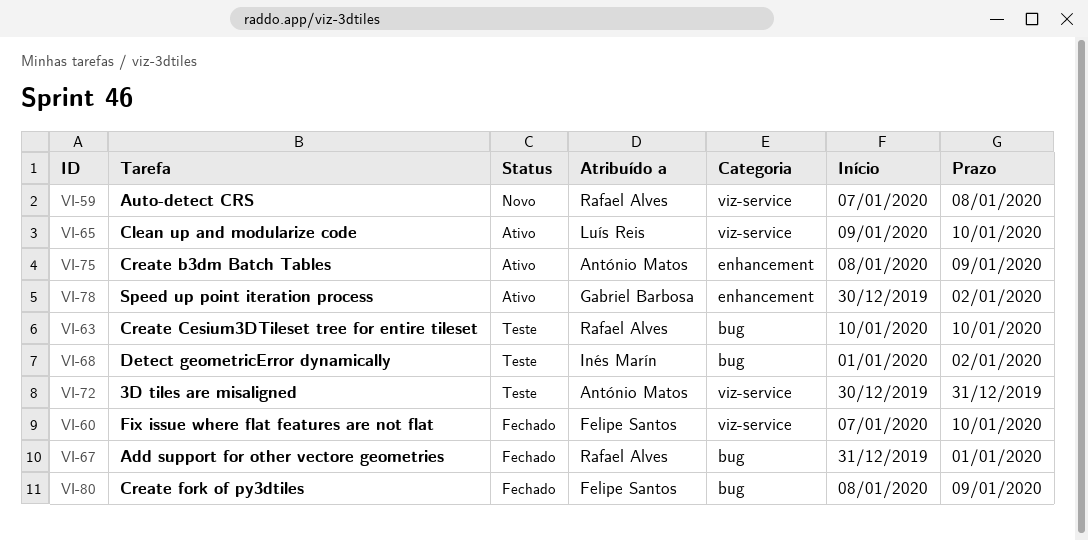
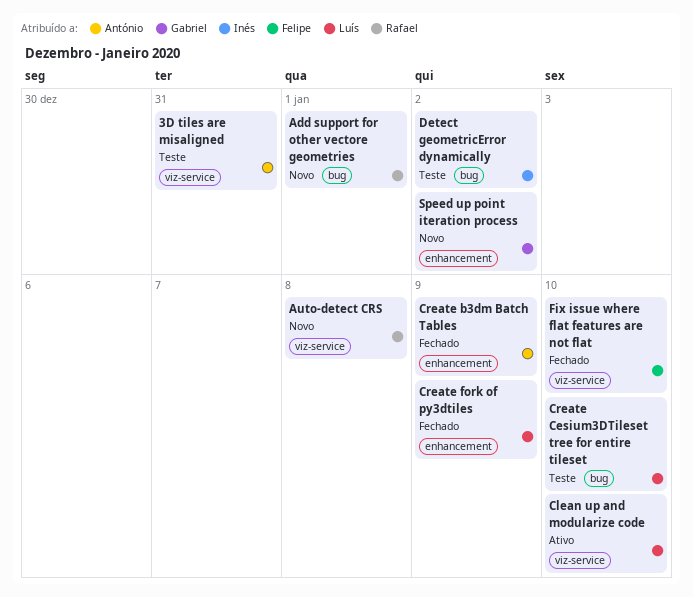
Add support for other vectore geometries, status: Fechado -> Novo
Create b3dm Batch Tables, status: Ativo -> Fechado
Create Cesium3DTileset tree for entire tileset, owner: Rafael Alves -> Luís Reis
Create fork of py3dtiles, owner: Felipe Santos -> Luís Reis
Create fork of py3dtiles, label: bug -> enhancement
Speed up point iteration process, status: Ativo -> Novo

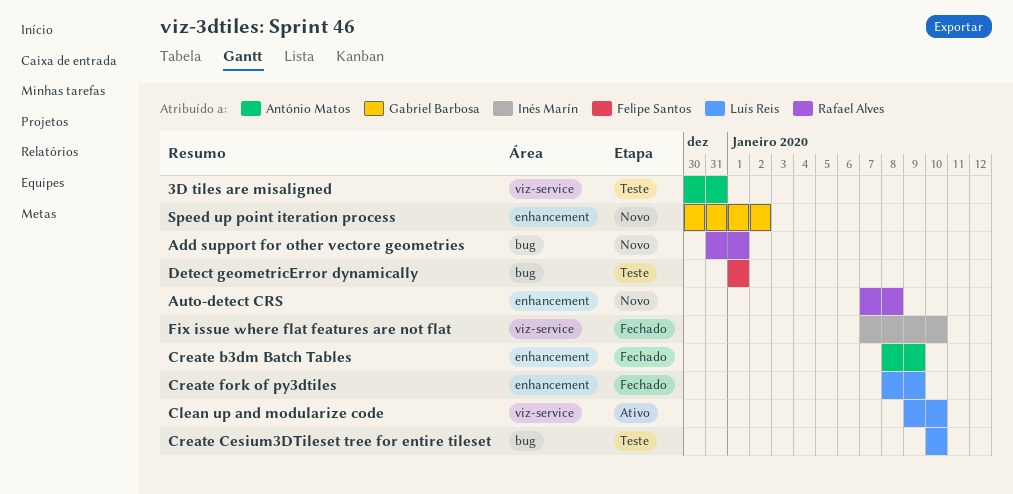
Auto-detect CRS, label: viz-service -> enhancement
Detect geometricError dynamically, owner: Inés Marín -> Felipe Santos
Detect geometricError dynamically, due: Jan 2 -> Jan 1
Fix issue where flat features are not flat, owner: Felipe Santos -> Inés Marín

